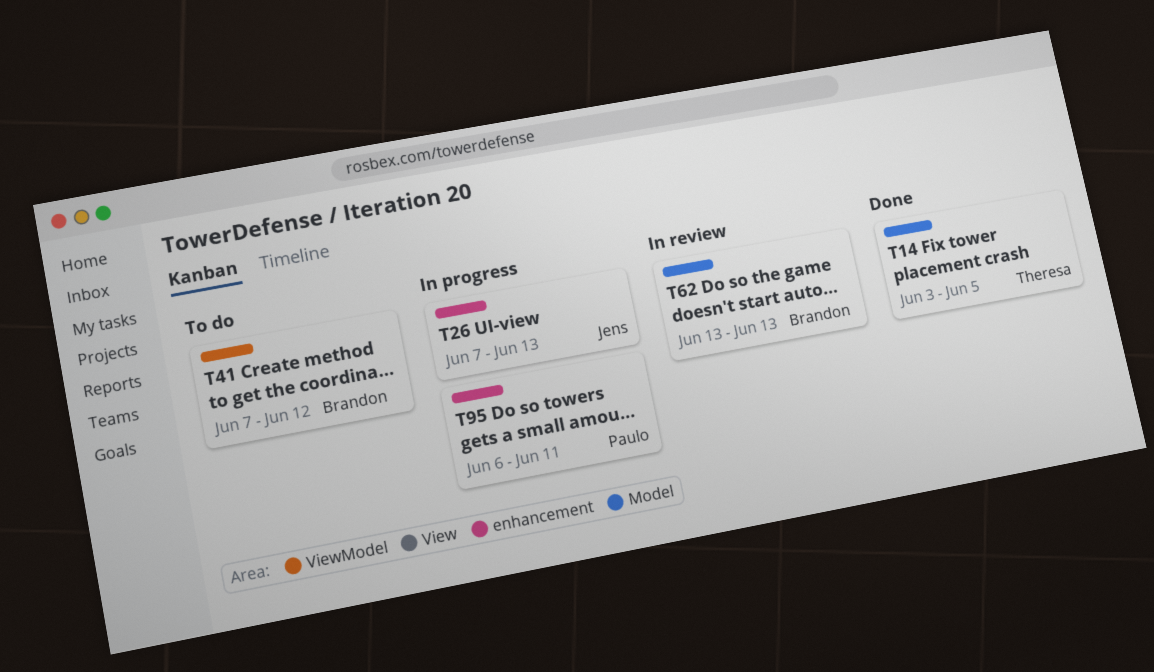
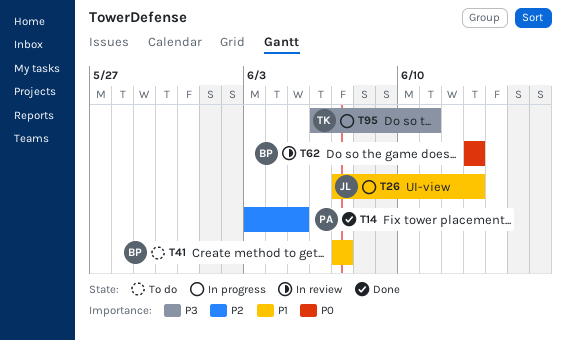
T14, owner: Theresa -> Paulo
T41, due: Jun 12 -> Jun 7
T95, owner: Paulo -> Theresa

